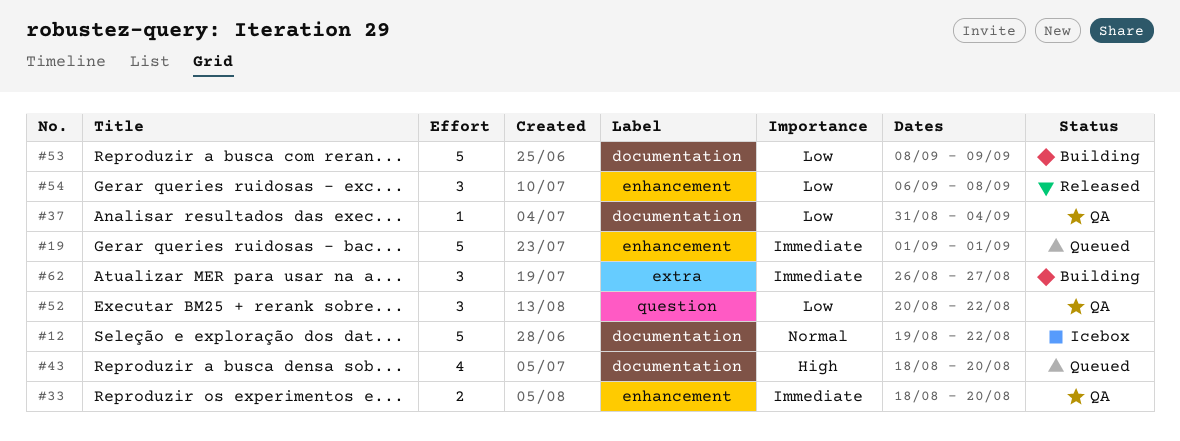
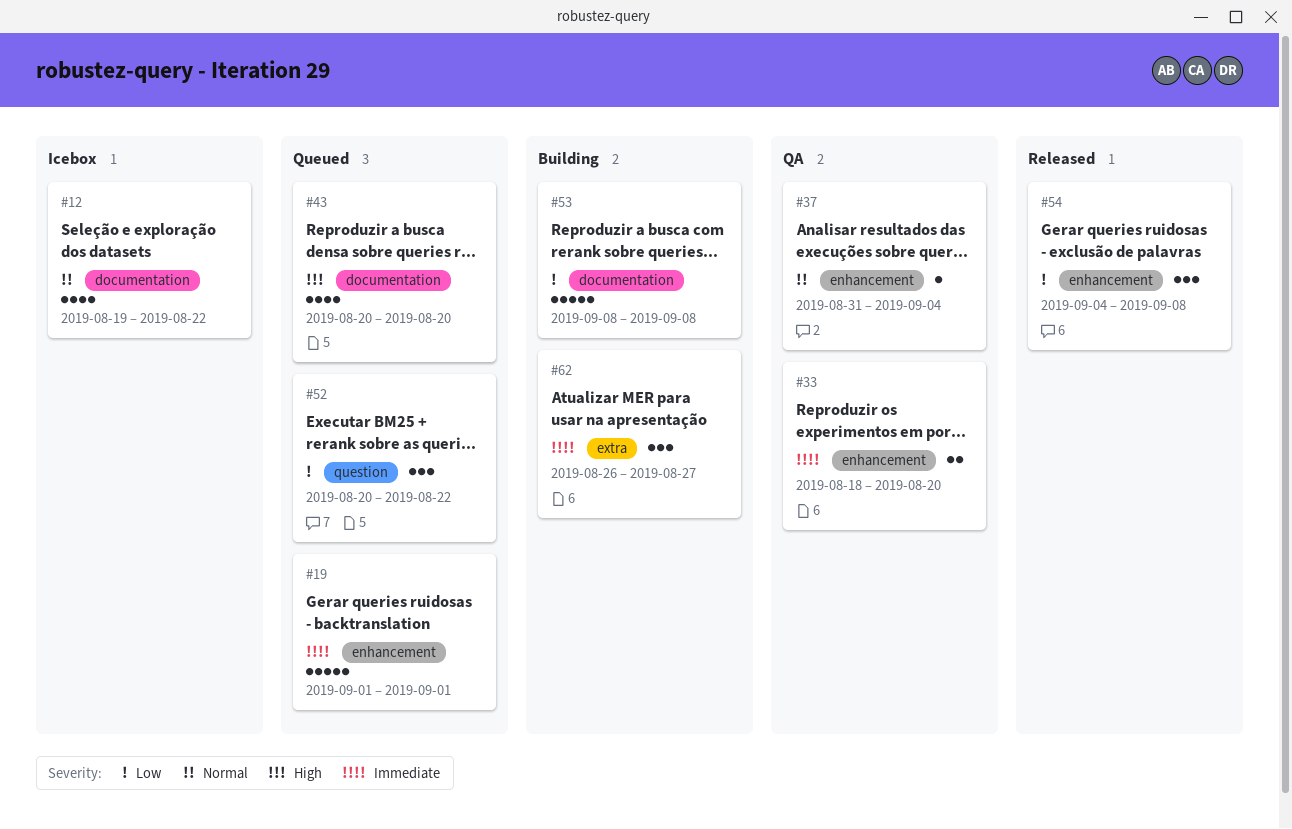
#12, estimate: 5 -> 4
#37, priority: Low -> Normal
#37, label: documentation -> enhancement
#43, start: Aug 18 -> Aug 20
#52, status: QA -> Queued
#53, due: Sep 9 -> Sep 8
#54, start: Sep 6 -> Sep 4

